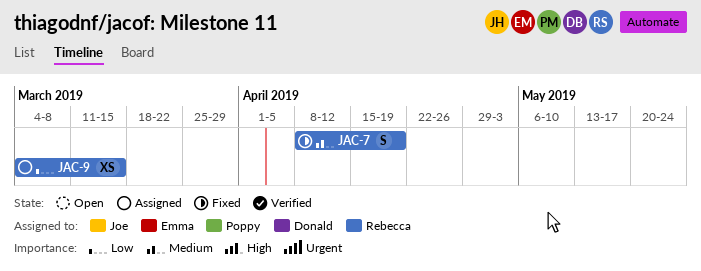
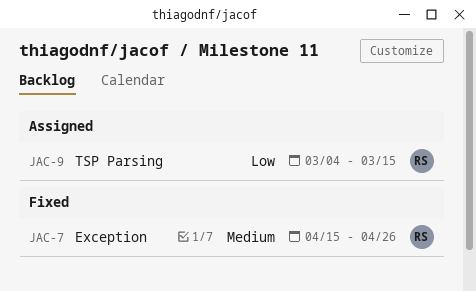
JAC-7, start: Apr 8 -> Apr 15
JAC-7, due: Apr 19 -> Apr 26

